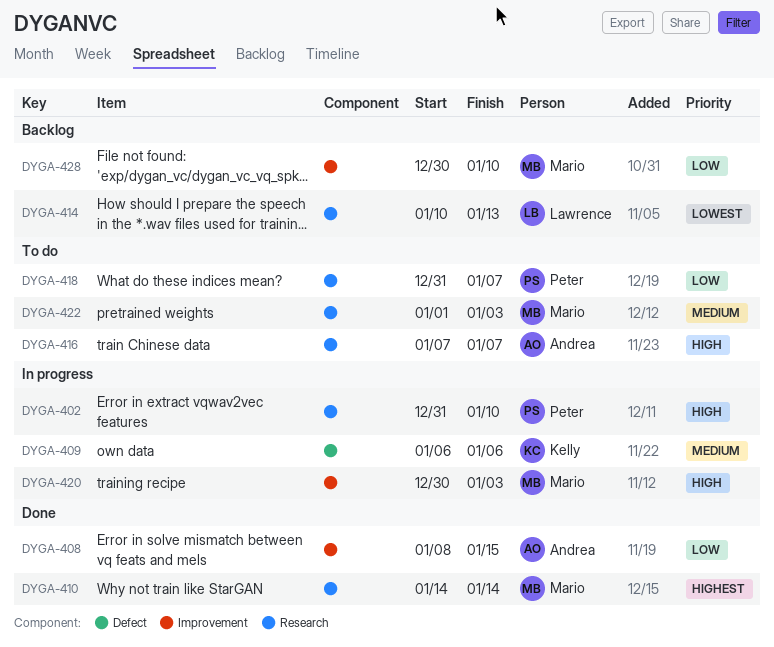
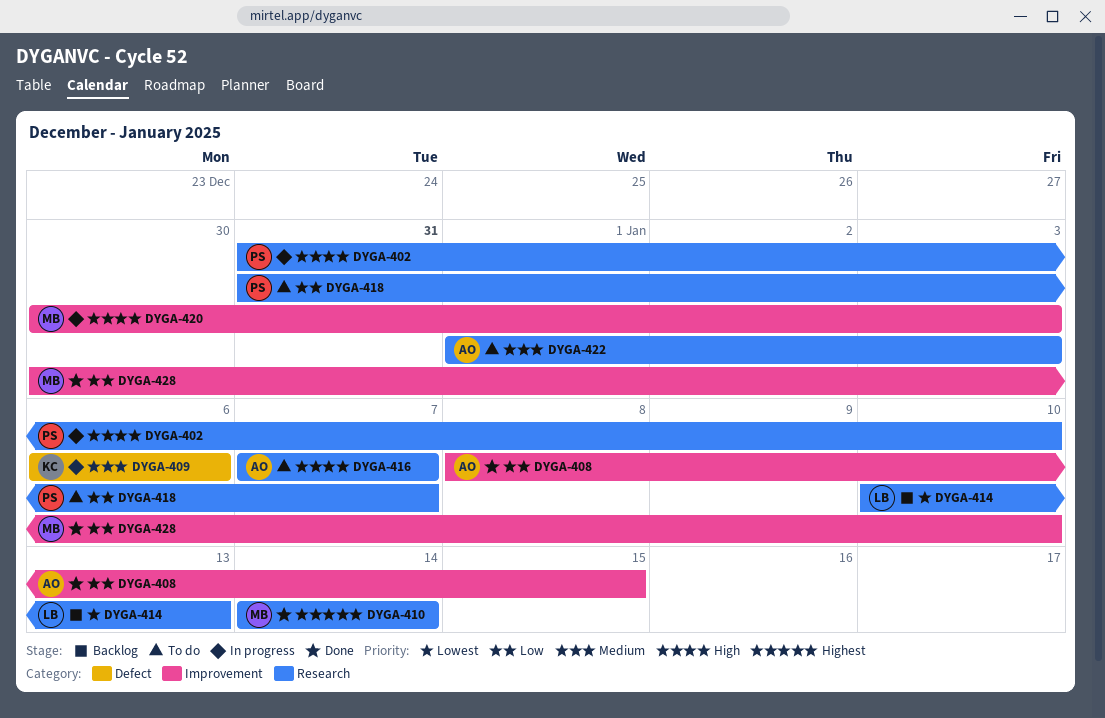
DYGA-422, owner: Mario -> Andrea
DYGA-428, status: Backlog -> Done

